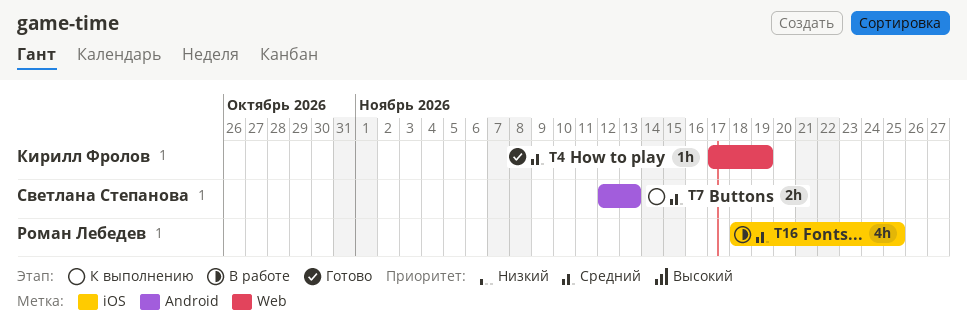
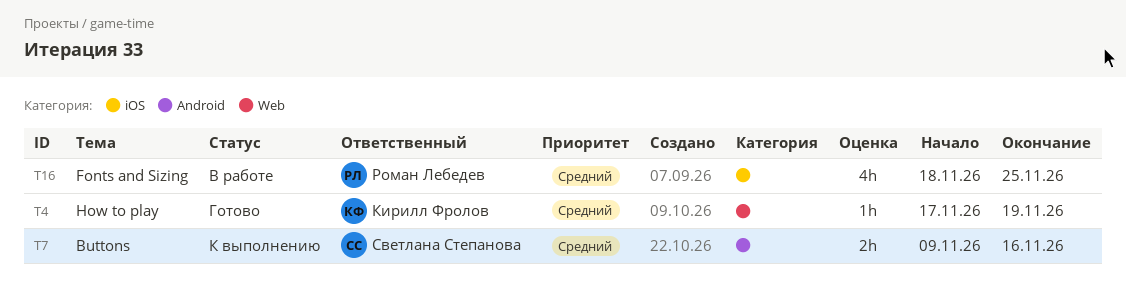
T7, start: Nov 12 -> Nov 9
T7, due: Nov 13 -> Nov 16

